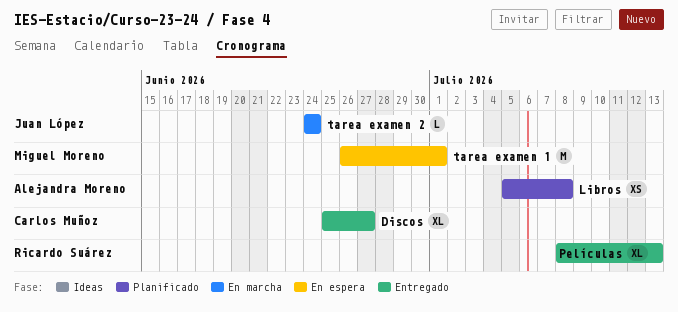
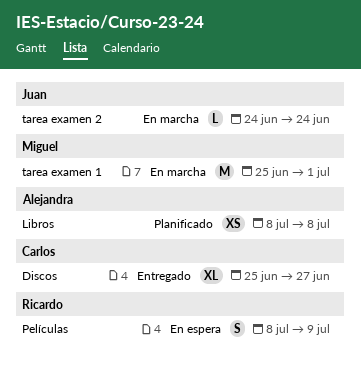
Libros, start: Jul 5 -> Jul 8
Películas, status: Entregado -> En espera
Películas, estimate: XL -> S
Películas, due: Jul 13 -> Jul 9
tarea examen 1, status: En espera -> En marcha
tarea examen 1, start: Jun 26 -> Jun 25

